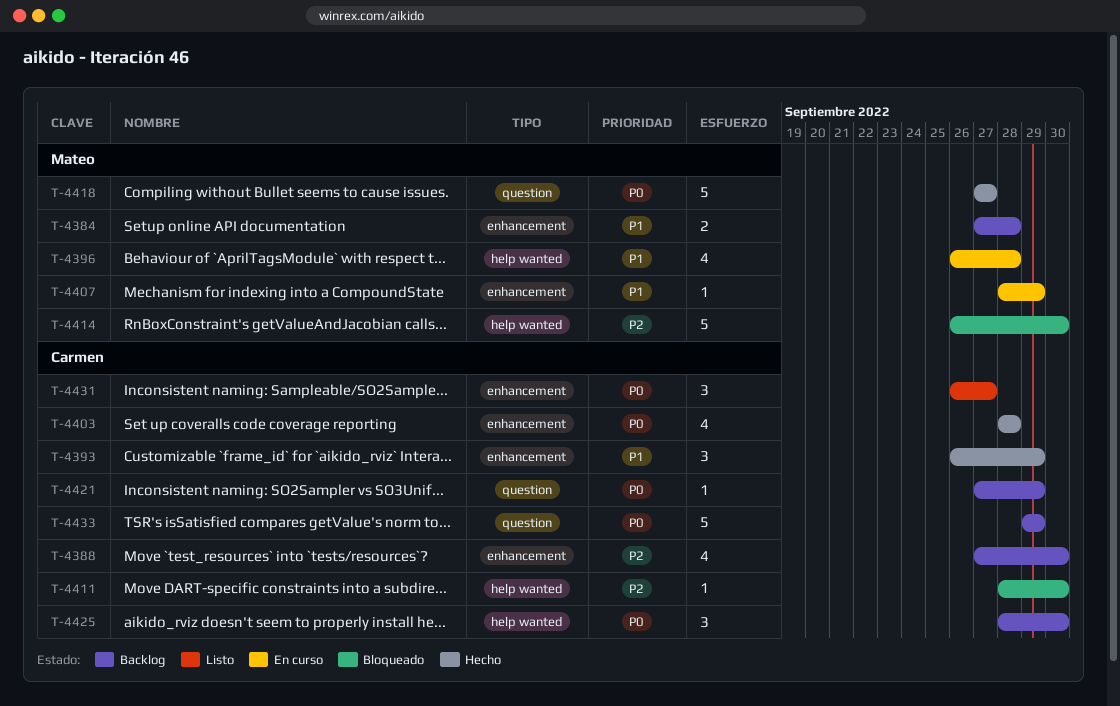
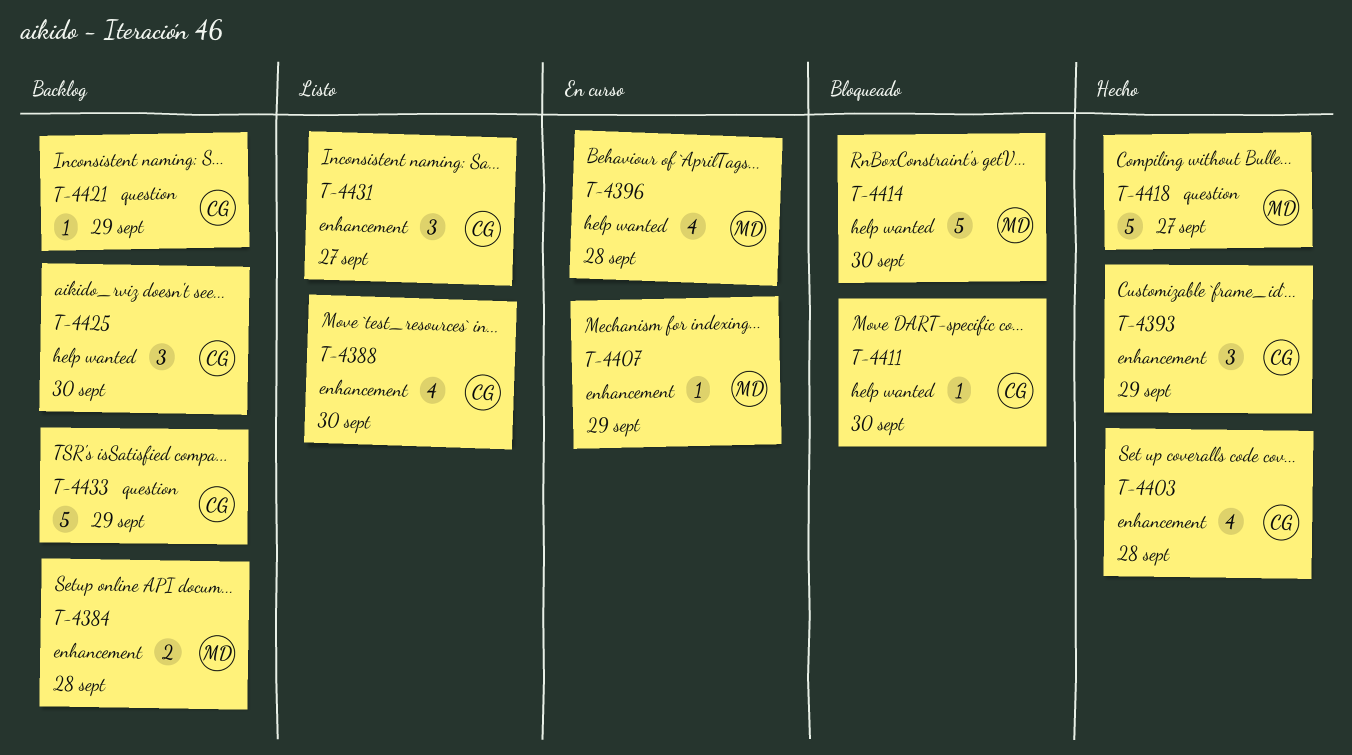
T-4388, status: Backlog -> Listo

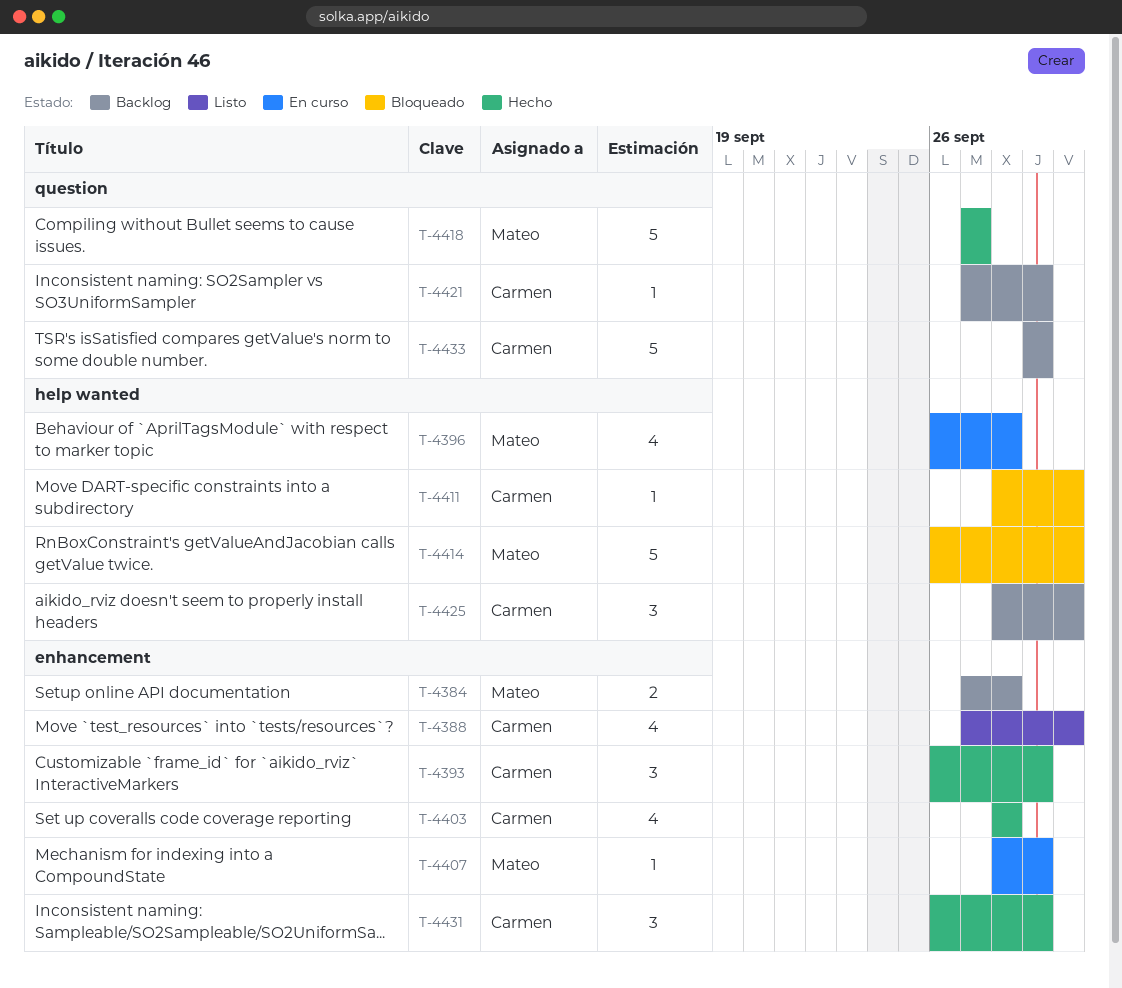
T-4431, status: Listo -> Hecho
T-4431, due: Sep 27 -> Sep 29

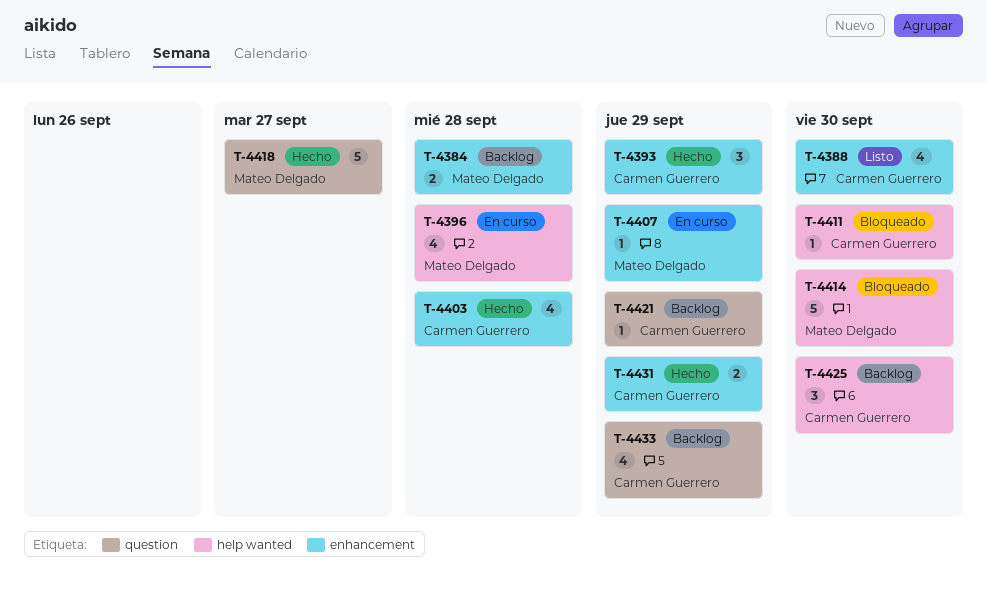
T-4431, estimate: 3 -> 2
T-4433, estimate: 5 -> 4

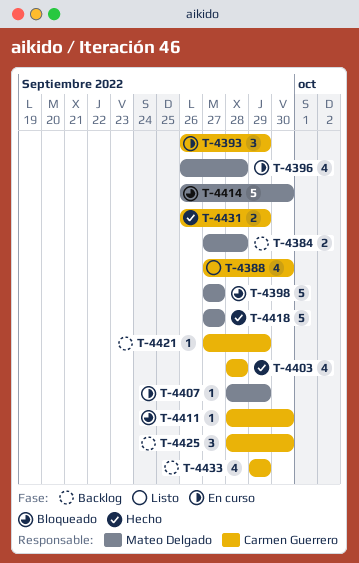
T-4393, status: Hecho -> En curso
T-4398: none -> present

